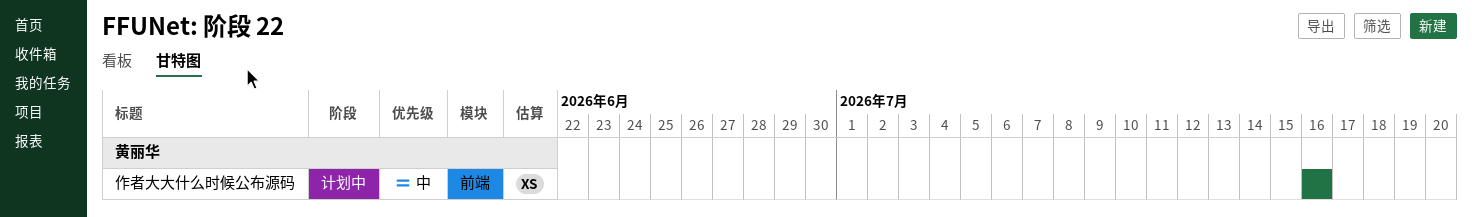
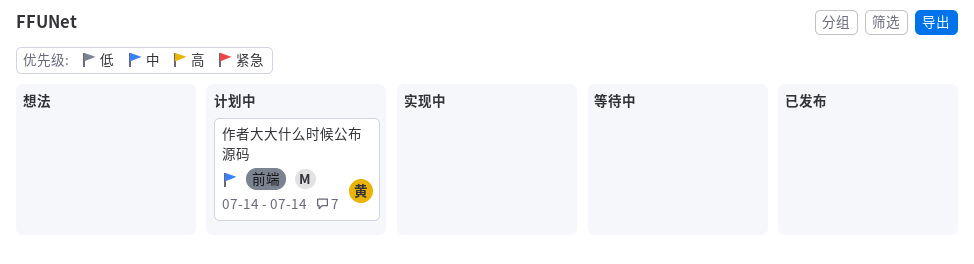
作者大大什么时候公布源码, estimate: XS -> M
作者大大什么时候公布源码, start: Jul 16 -> Jul 14
作者大大什么时候公布源码, due: Jul 16 -> Jul 14

